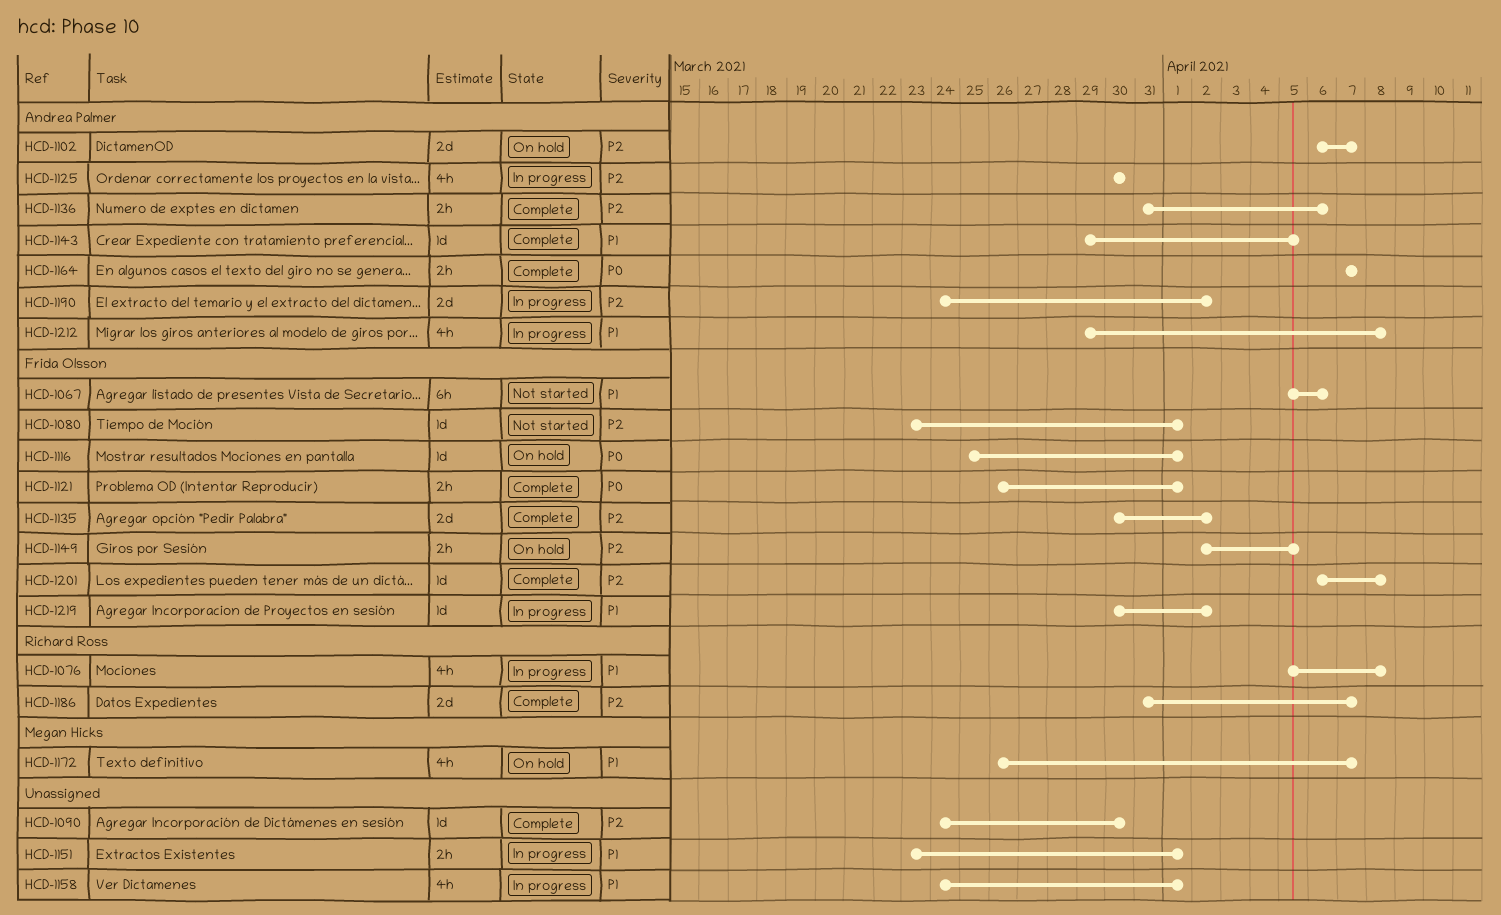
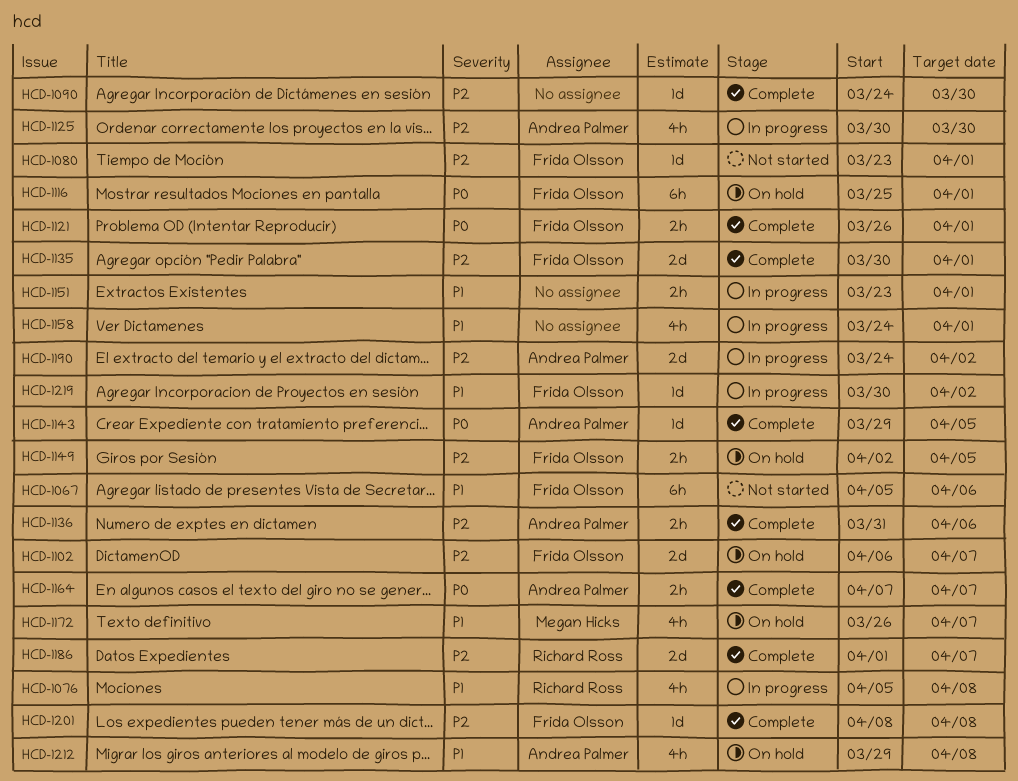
HCD-1102, owner: Andrea Palmer -> Frida Olsson
HCD-1116, estimate: 1d -> 6h
HCD-1135, due: Apr 2 -> Apr 1
HCD-1143, priority: P1 -> P0
HCD-1186, start: Mar 31 -> Apr 1
HCD-1201, start: Apr 6 -> Apr 8
HCD-1212, status: In progress -> On hold

